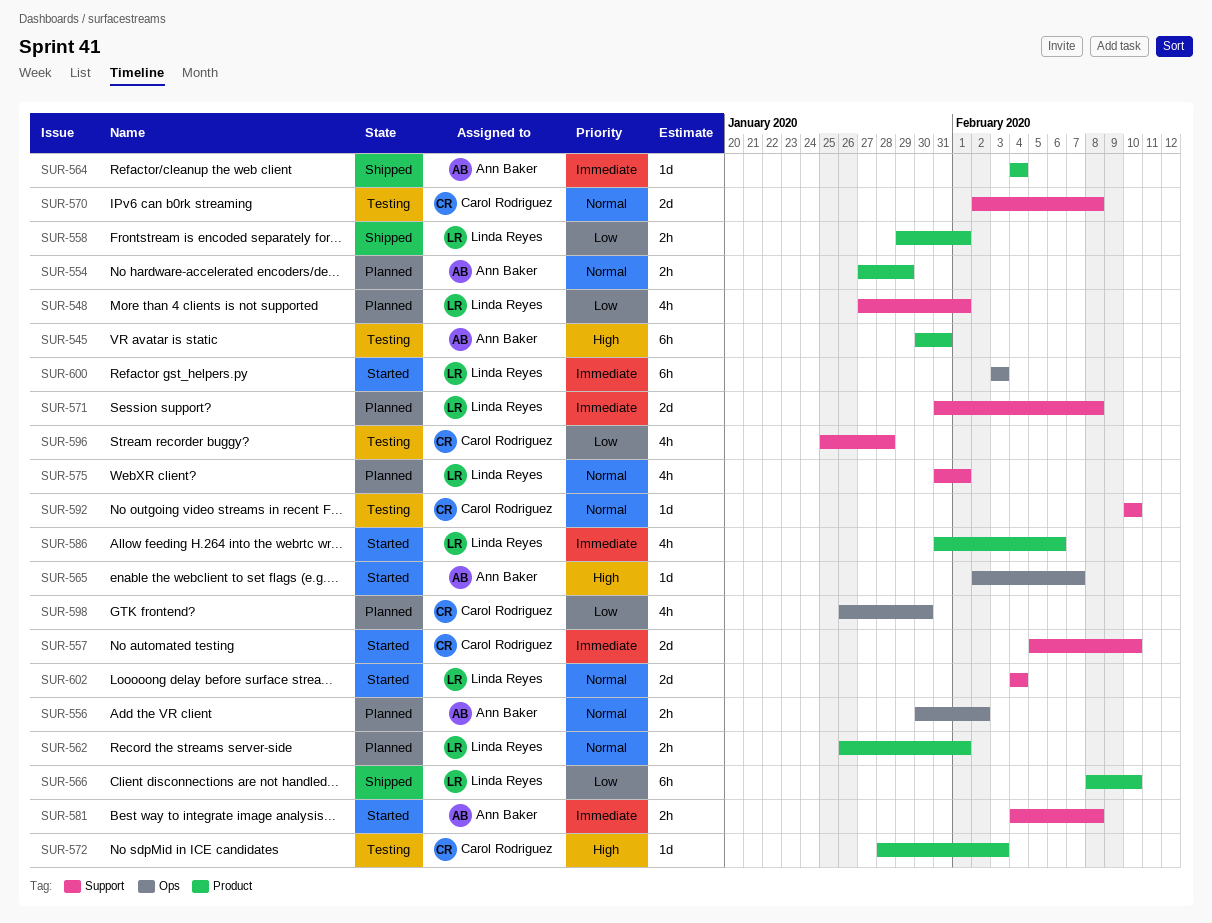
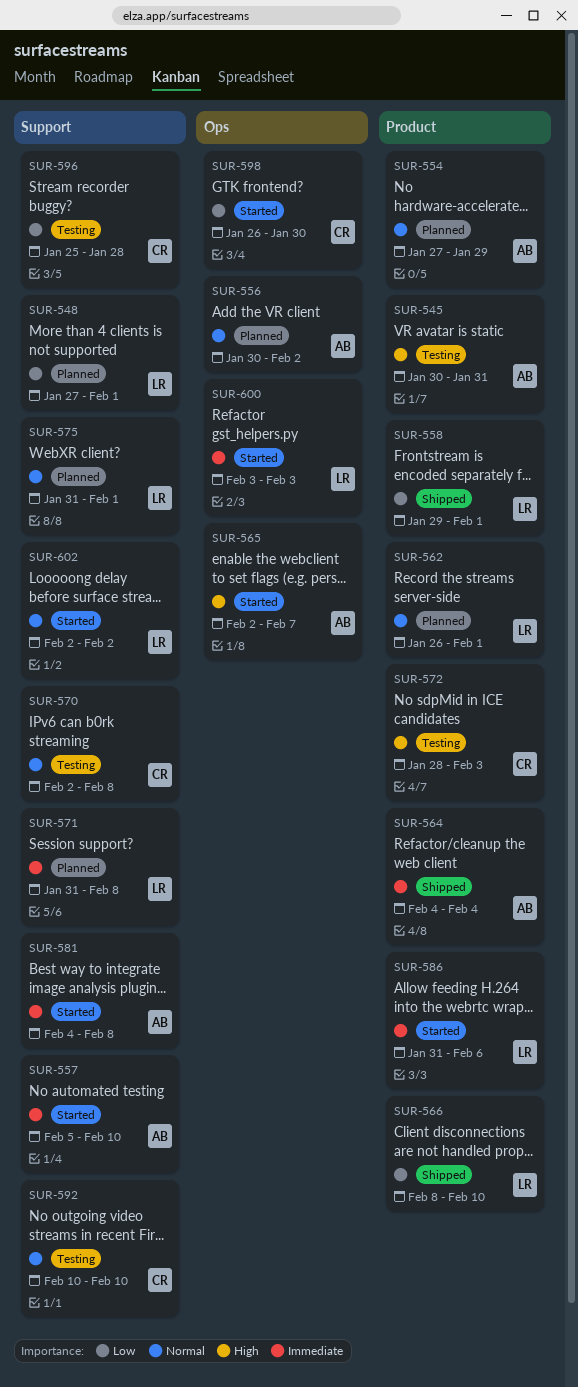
SUR-557, owner: Carol Rodriguez -> Ann Baker
SUR-598, status: Planned -> Started
SUR-602, start: Feb 4 -> Feb 2
SUR-602, due: Feb 4 -> Feb 2

